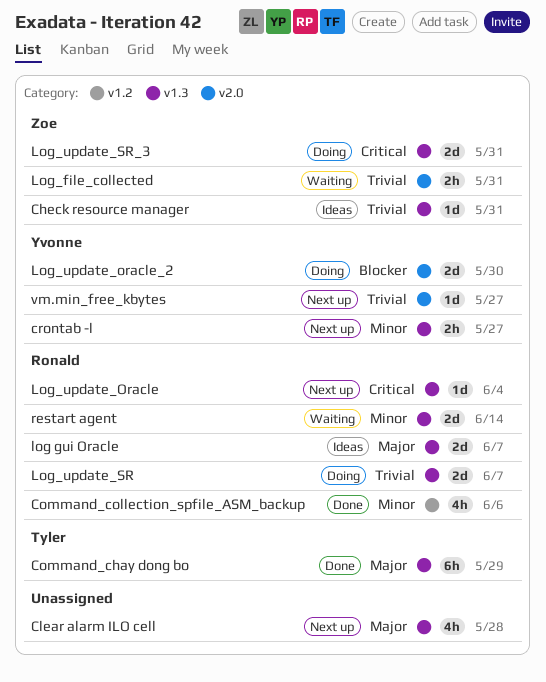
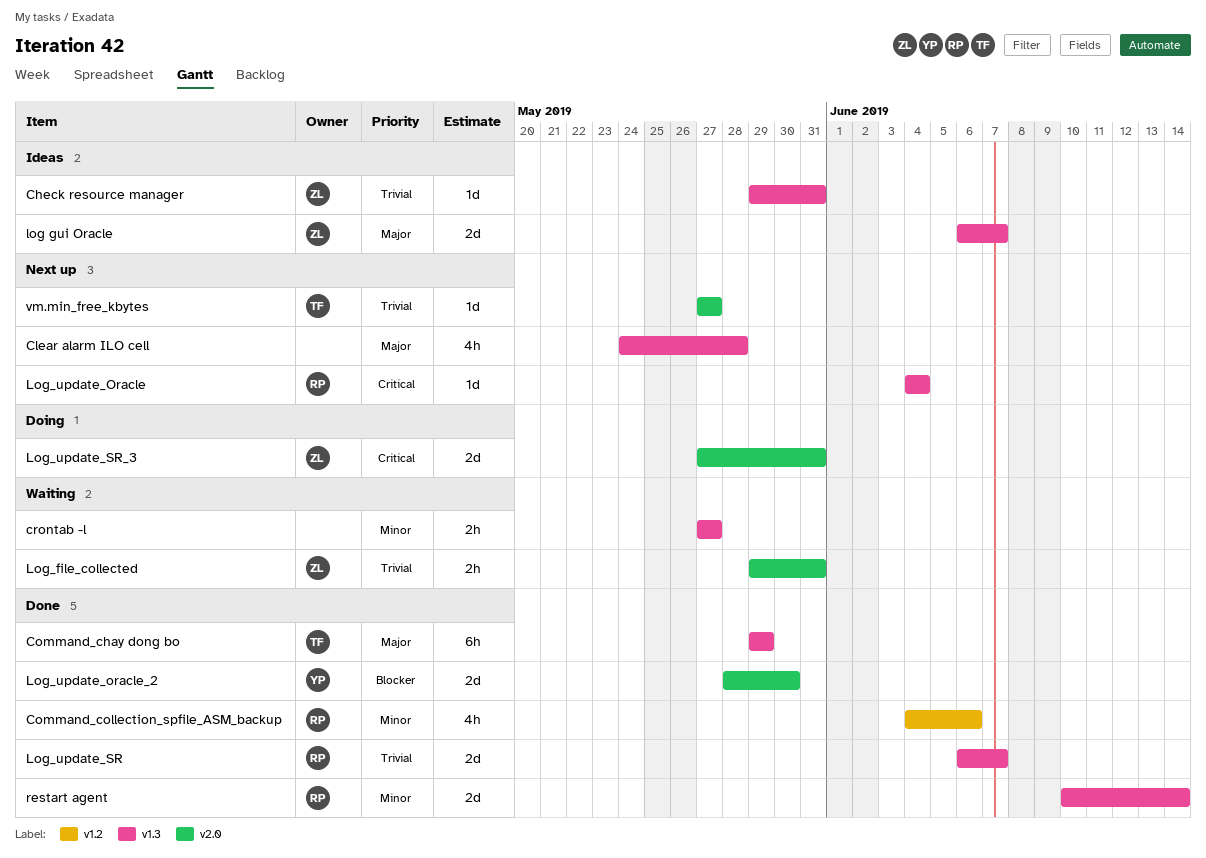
crontab -l, status: Next up -> Waiting
crontab -l, owner: Yvonne -> none
log gui Oracle, owner: Ronald -> Zoe
Log_update_oracle_2, status: Doing -> Done
Log_update_SR, status: Doing -> Done
Log_update_SR_3, label: v1.3 -> v2.0
restart agent, status: Waiting -> Done
vm.min_free_kbytes, owner: Yvonne -> Tyler

